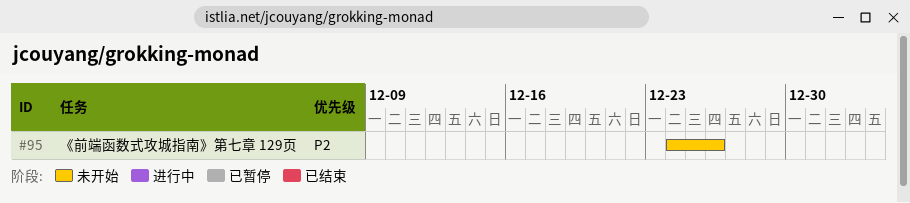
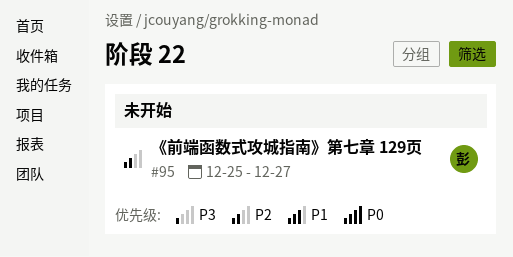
#95, start: Dec 24 -> Dec 25
#95, due: Dec 26 -> Dec 27

